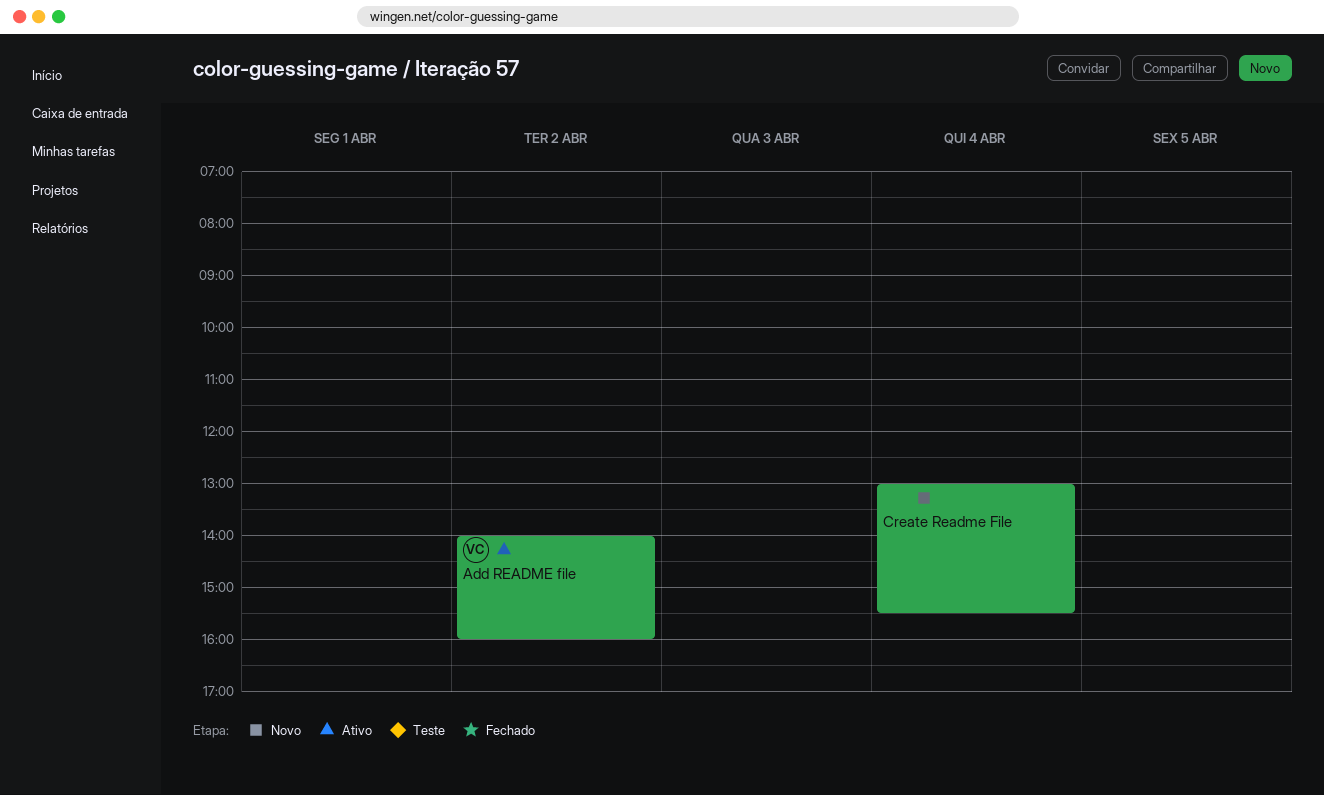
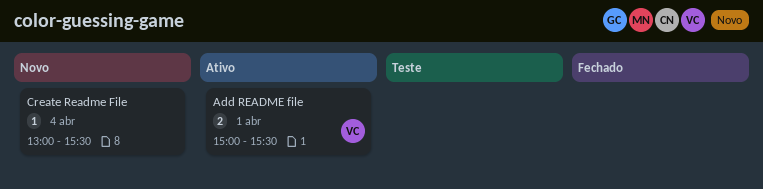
Add README file, day: Apr 2 -> Apr 1
Add README file, begins: 14:00 -> 15:00
Add README file, ends: 16:00 -> 15:30

